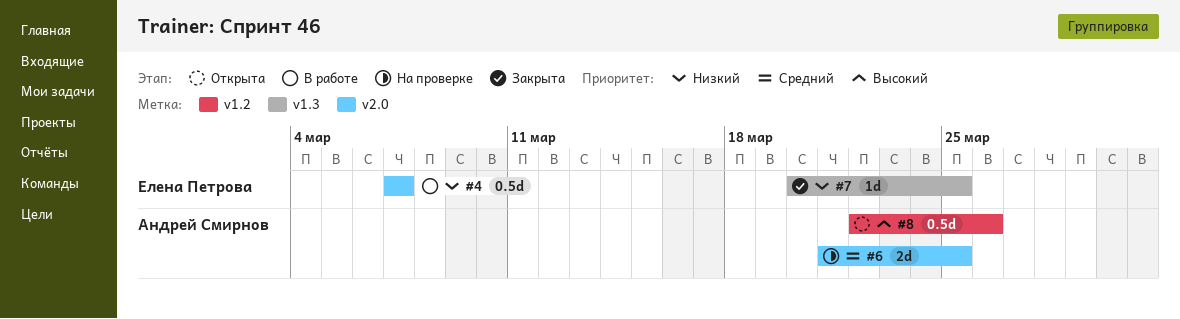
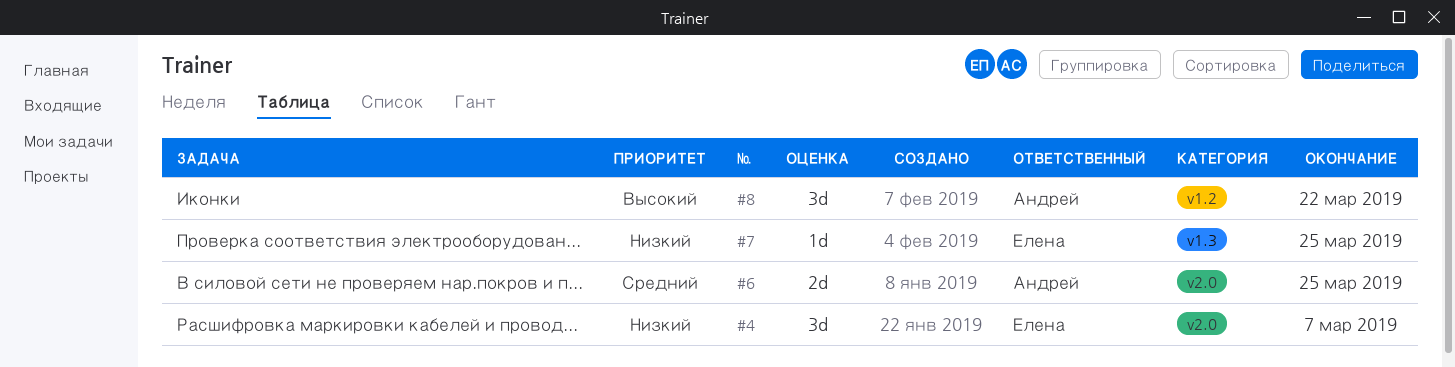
#4, estimate: 0.5d -> 3d
#8, estimate: 0.5d -> 3d
#8, due: Mar 26 -> Mar 22

